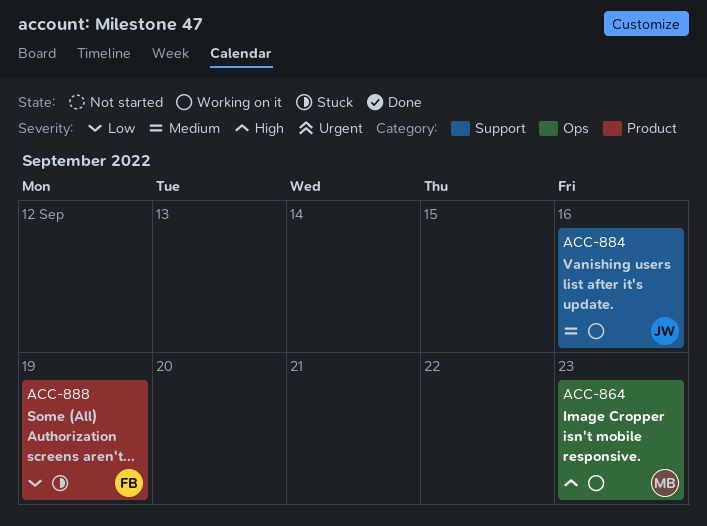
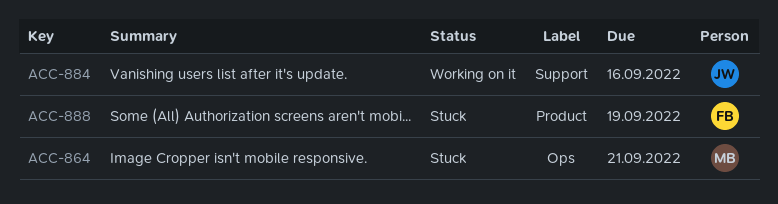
ACC-864, status: Working on it -> Stuck
ACC-864, due: Sep 23 -> Sep 21

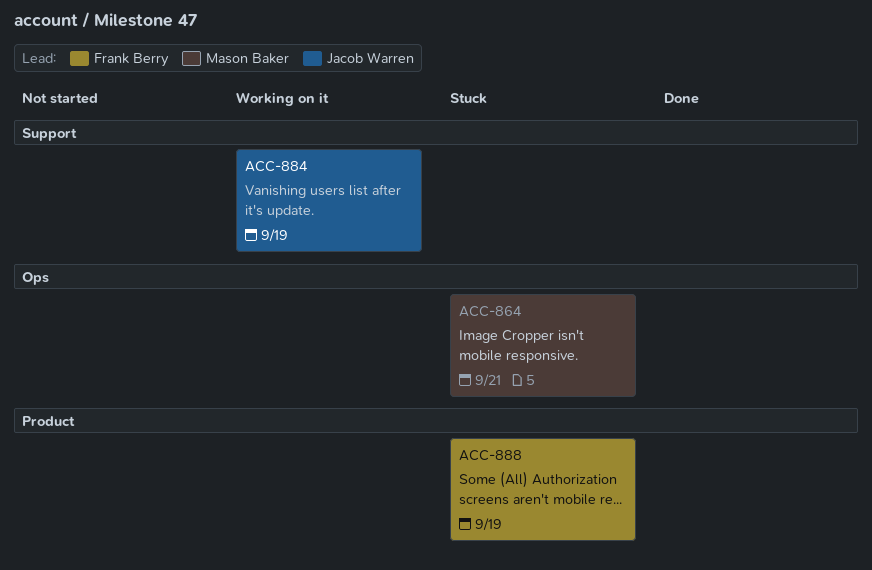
ACC-884, due: Sep 16 -> Sep 19

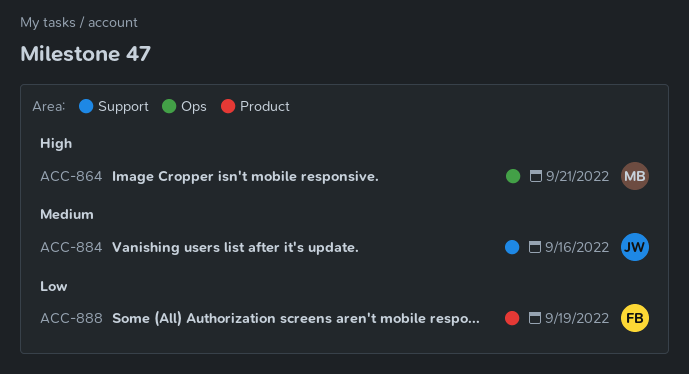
ACC-884, due: Sep 19 -> Sep 16

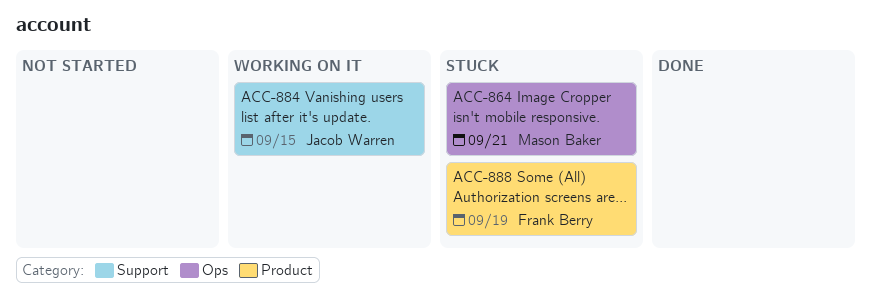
ACC-884, due: Sep 16 -> Sep 15

